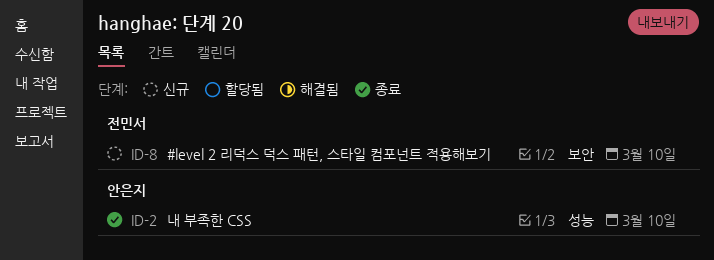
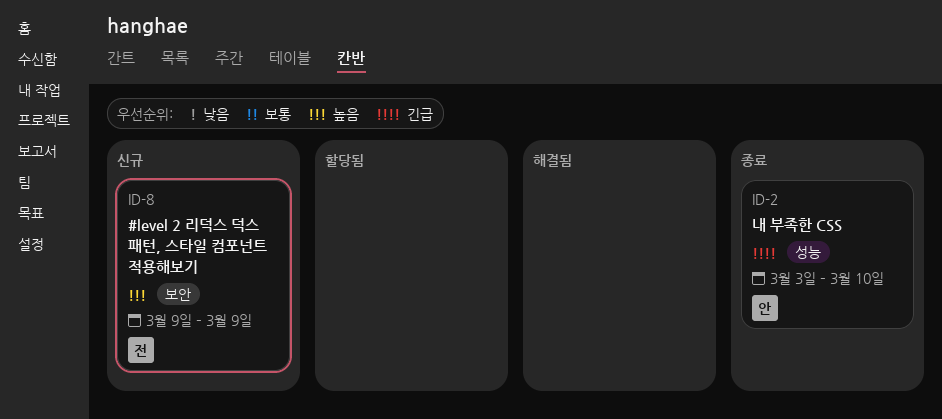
ID-8, due: Mar 10 -> Mar 9

